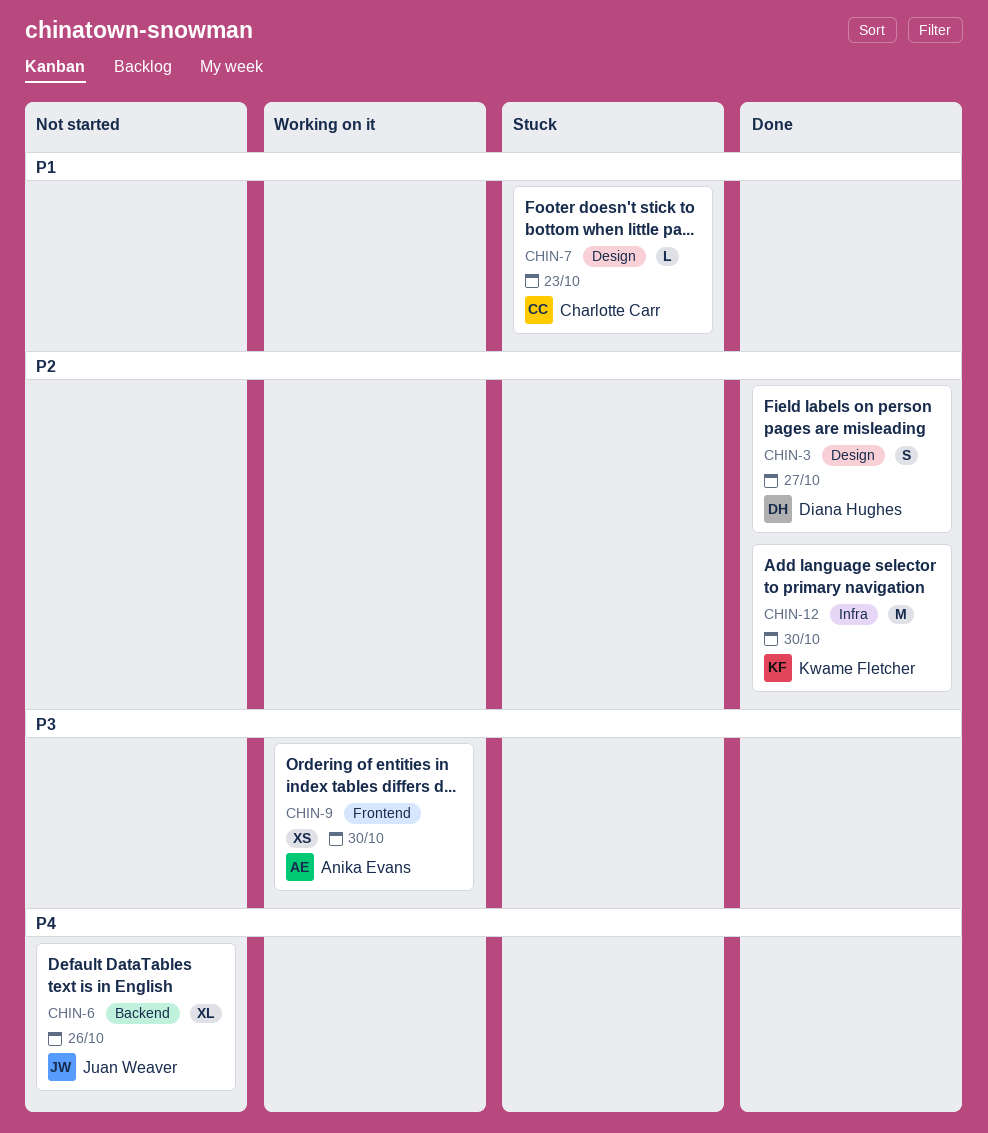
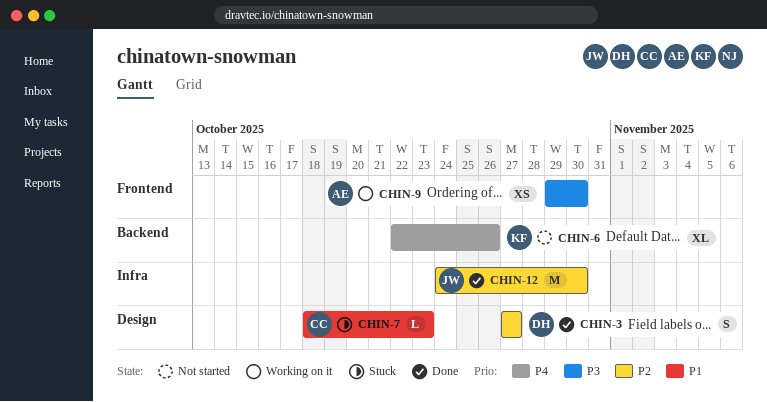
CHIN-6, owner: Juan Weaver -> Kwame Fletcher
CHIN-12, owner: Kwame Fletcher -> Juan Weaver

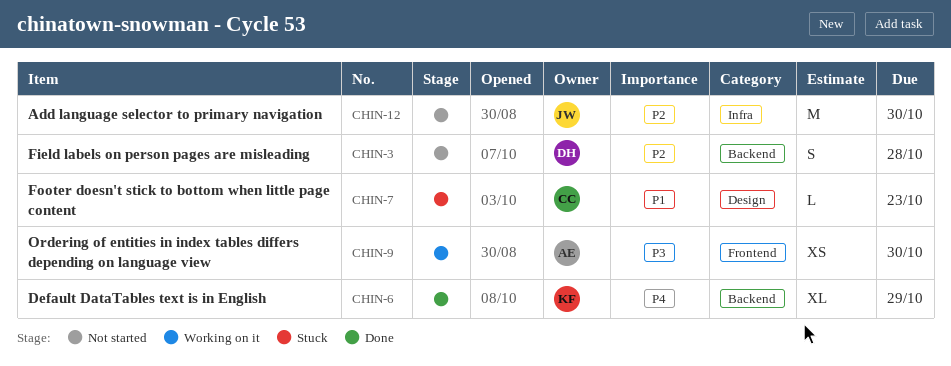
CHIN-3, status: Done -> Not started
CHIN-3, label: Design -> Backend
CHIN-3, due: Oct 27 -> Oct 28
CHIN-6, status: Not started -> Done
CHIN-6, due: Oct 26 -> Oct 29
CHIN-12, status: Done -> Not started

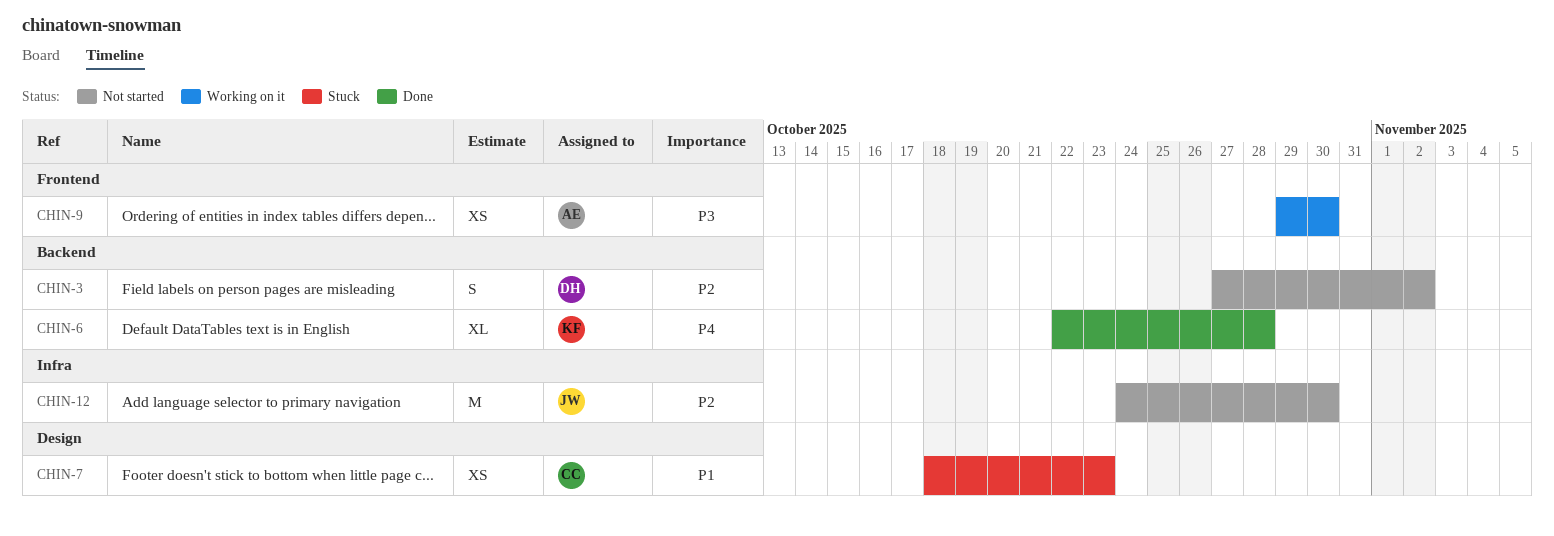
CHIN-3, due: Oct 28 -> Nov 2
CHIN-6, due: Oct 29 -> Oct 28
CHIN-7, estimate: L -> XS

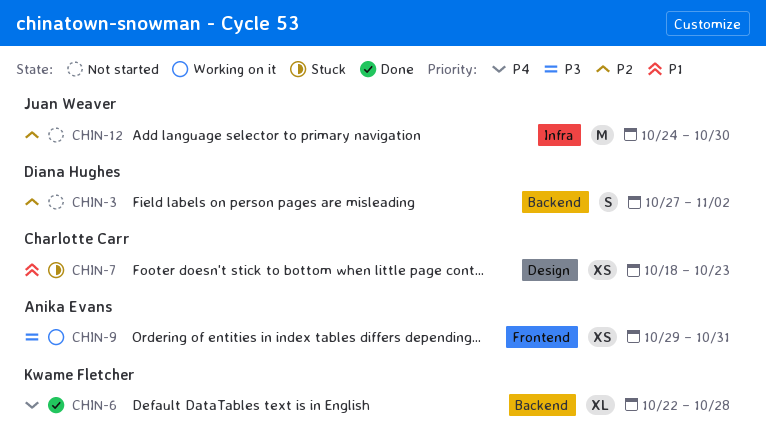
CHIN-9, due: Oct 30 -> Oct 31

